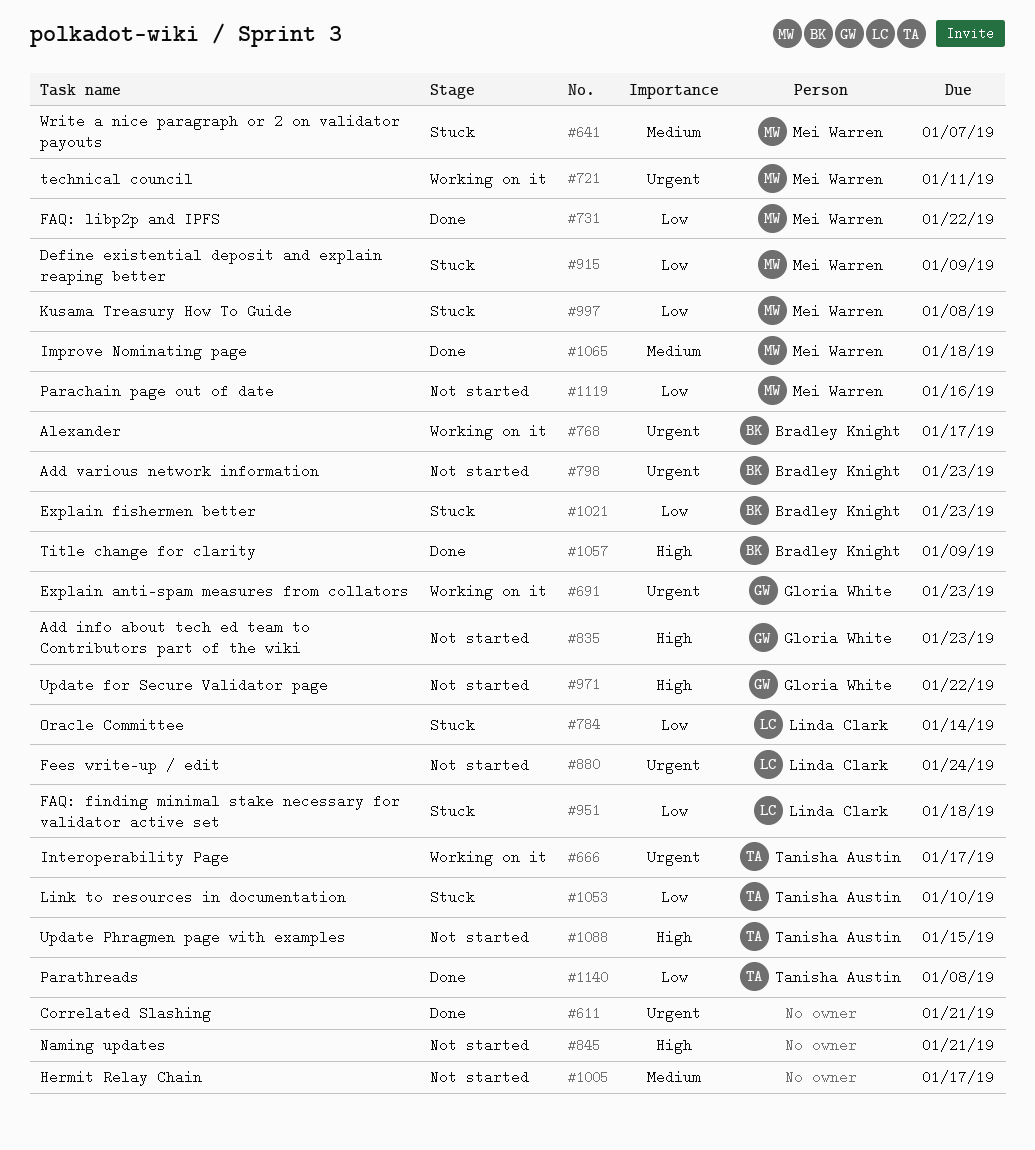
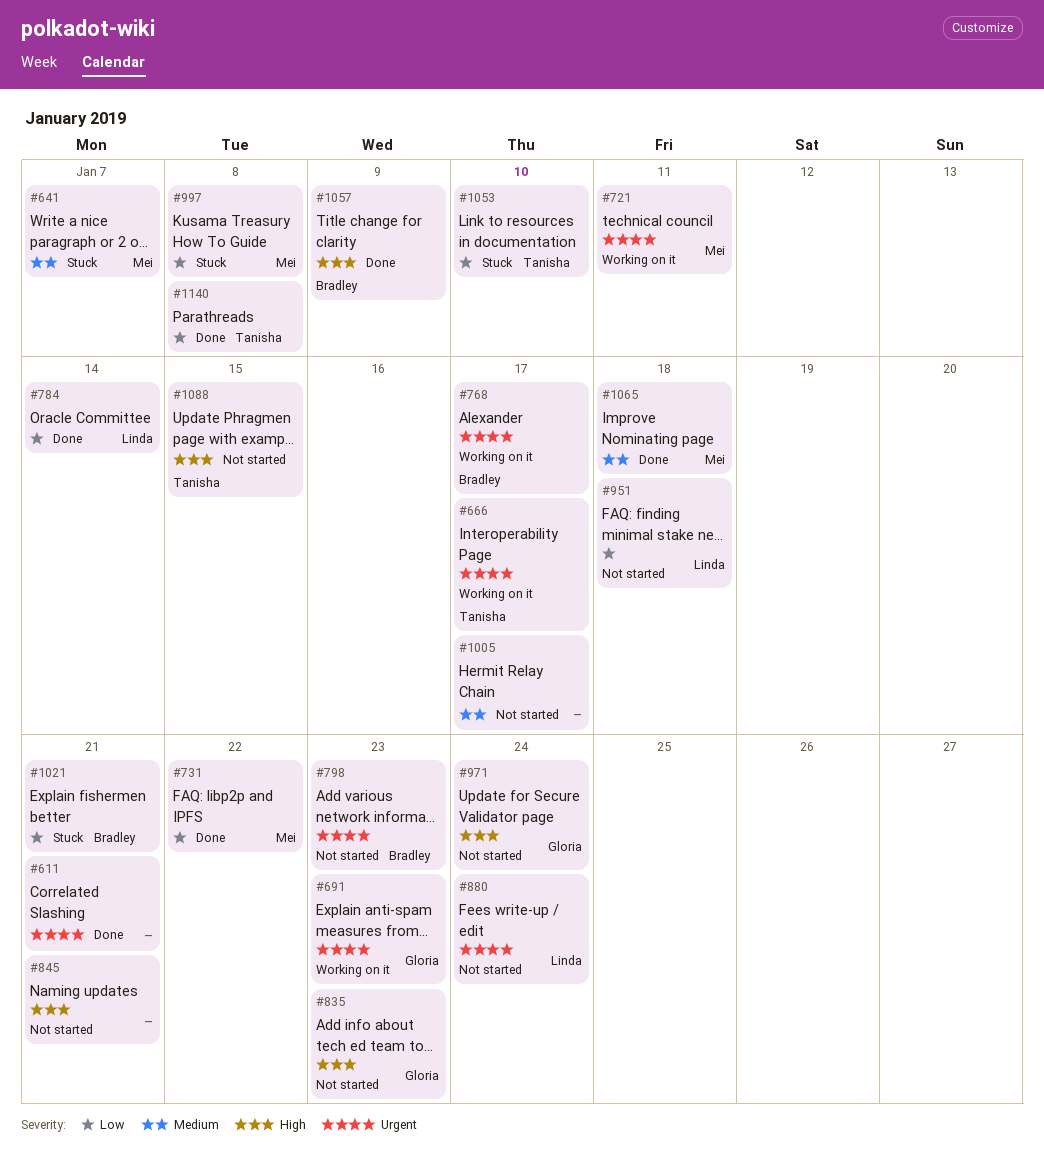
#784, status: Stuck -> Done
#915: present -> none
#951, status: Stuck -> Not started
#971, due: Jan 22 -> Jan 24
#1021, due: Jan 23 -> Jan 21
#1119: present -> none

